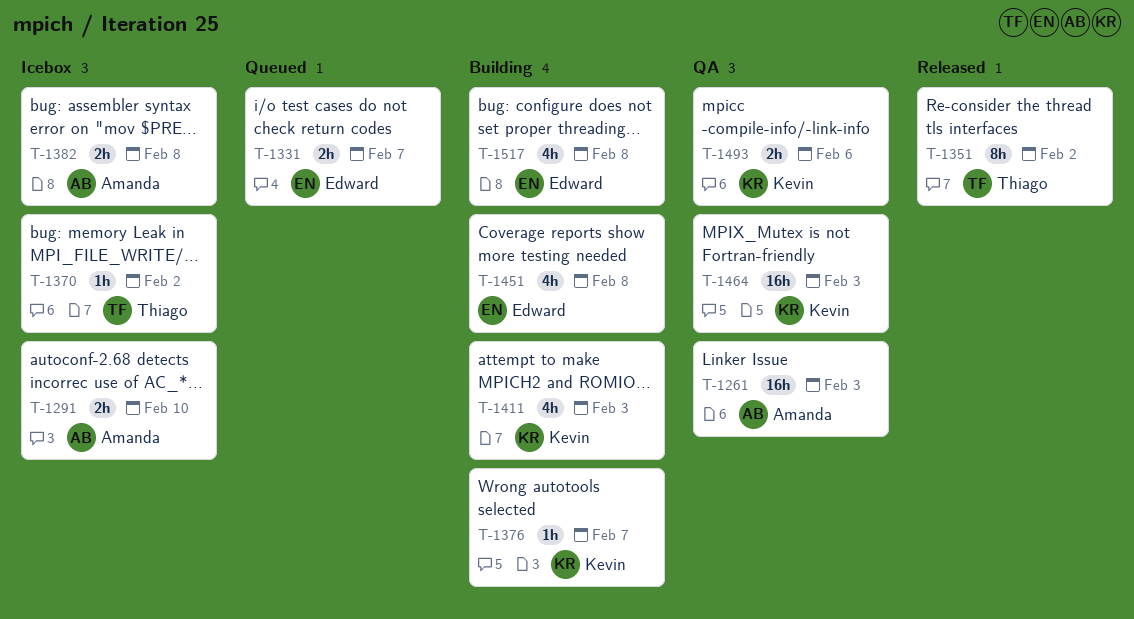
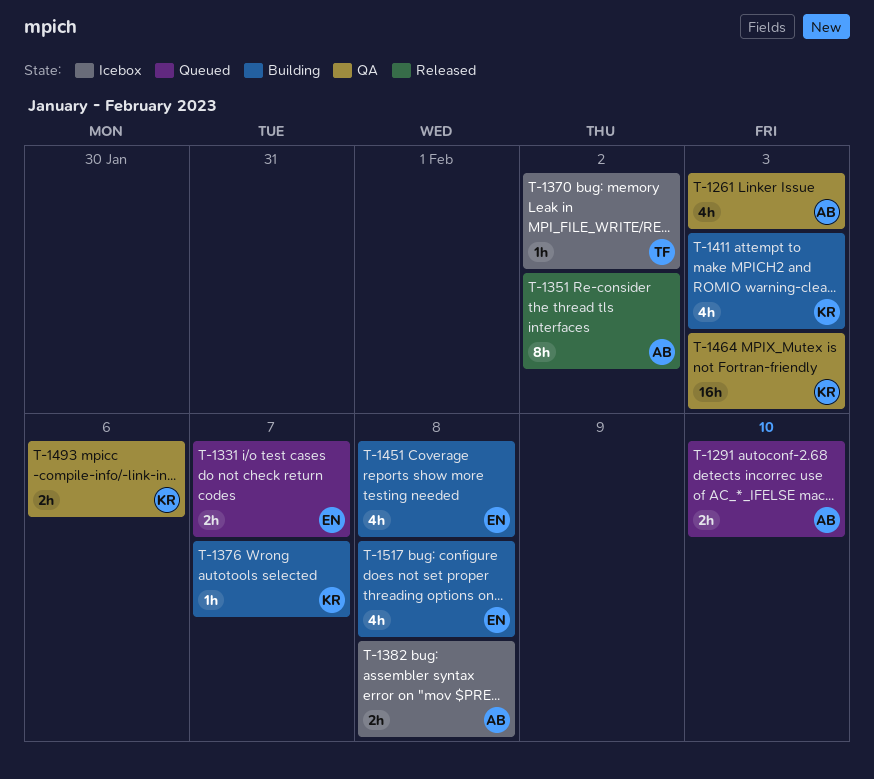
T-1261, estimate: 16h -> 4h
T-1291, status: Icebox -> Queued
T-1351, owner: Thiago -> Amanda

